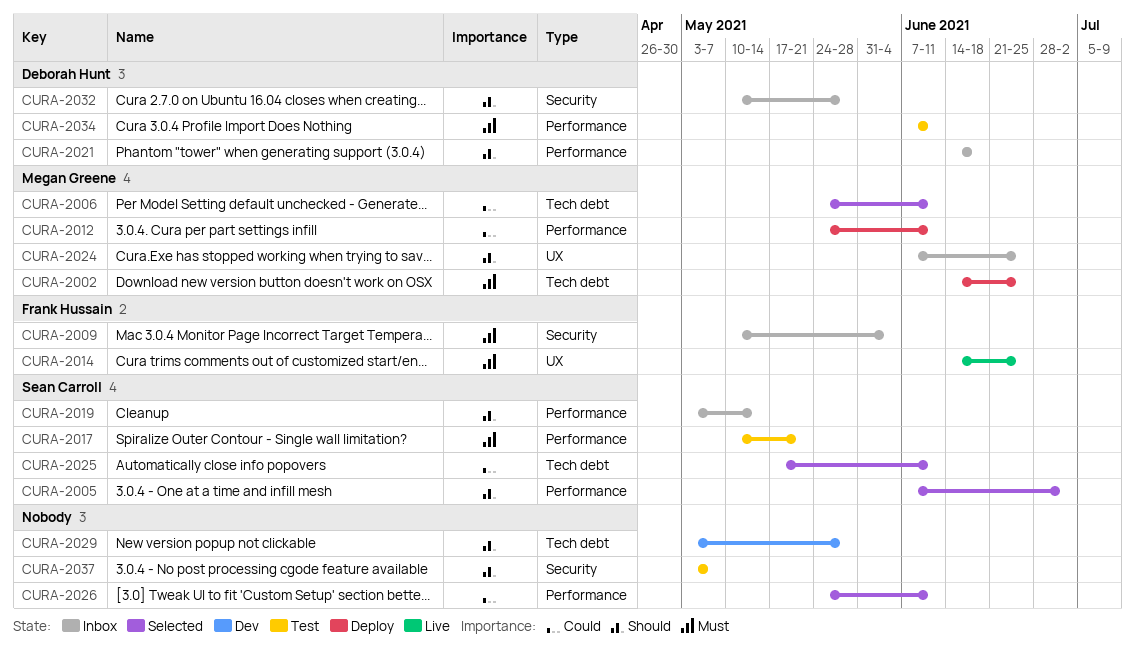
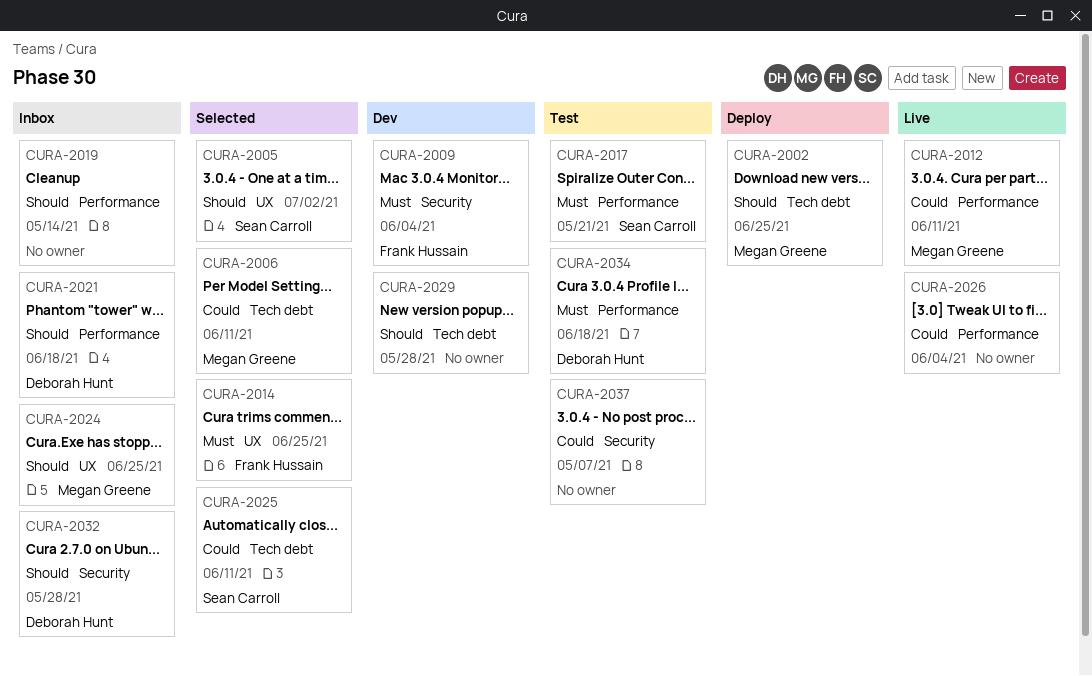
CURA-2002, priority: Must -> Should
CURA-2005, label: Performance -> UX
CURA-2009, status: Inbox -> Dev
CURA-2012, status: Deploy -> Live
CURA-2014, status: Live -> Selected
CURA-2019, owner: Sean Carroll -> none
CURA-2026, status: Selected -> Live
CURA-2026, due: Jun 11 -> Jun 4
CURA-2034, due: Jun 11 -> Jun 18
CURA-2037, priority: Should -> Could

